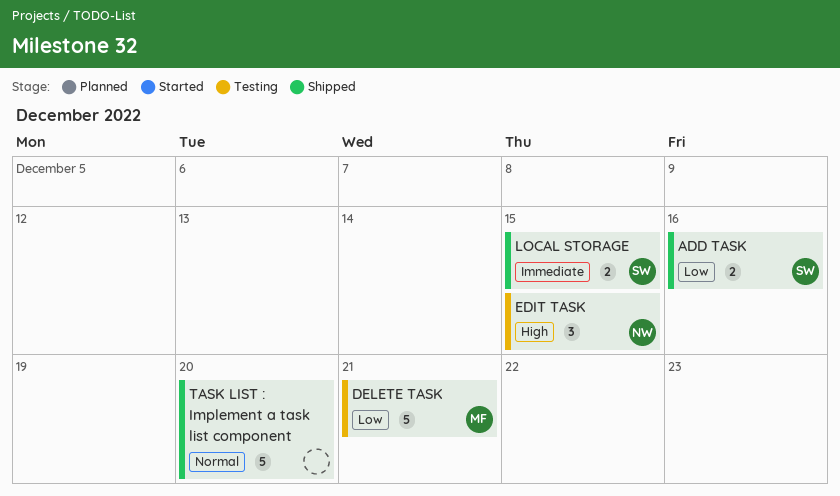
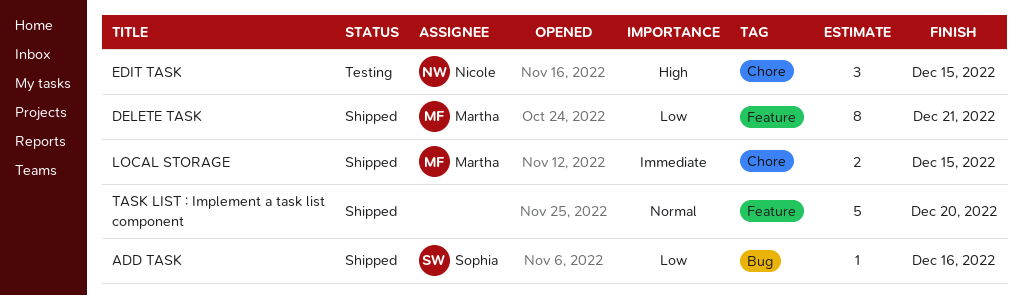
ADD TASK, estimate: 2 -> 1
DELETE TASK, status: Testing -> Shipped
DELETE TASK, estimate: 5 -> 8
LOCAL STORAGE, owner: Sophia -> Martha

